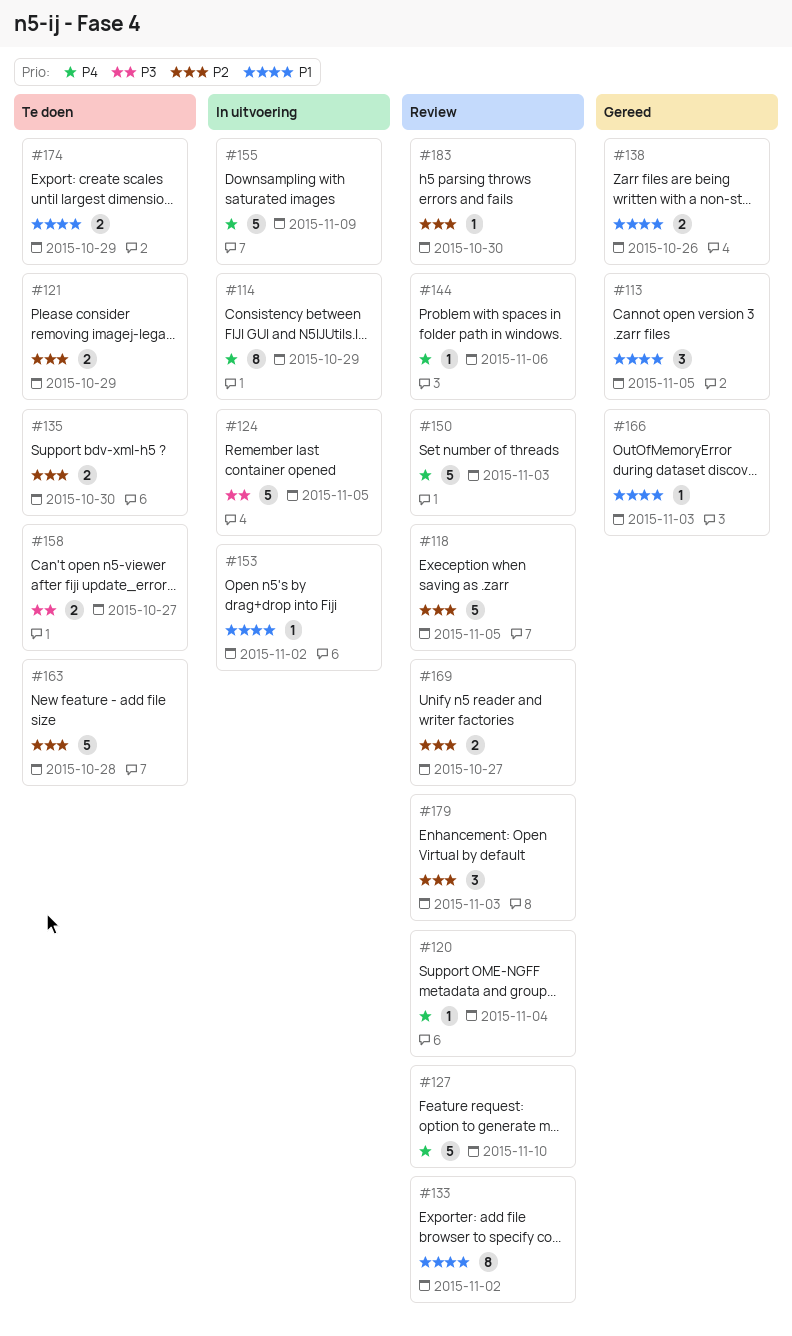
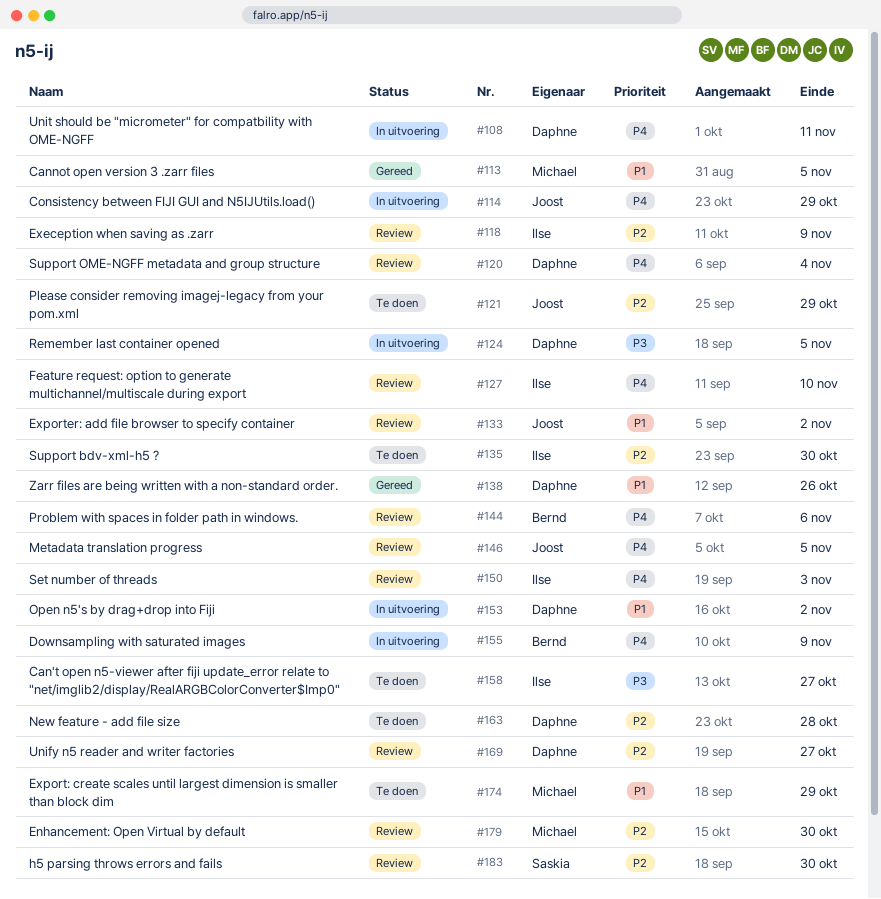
#108: none -> present
#118, due: Nov 5 -> Nov 9
#146: none -> present
#166: present -> none
#179, due: Nov 3 -> Oct 30

